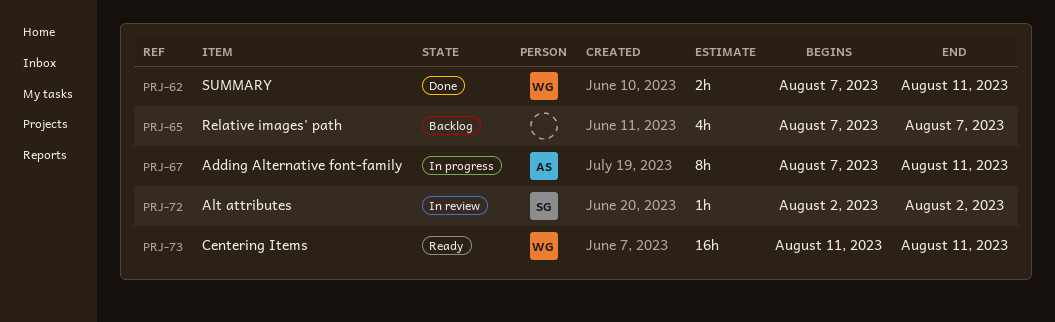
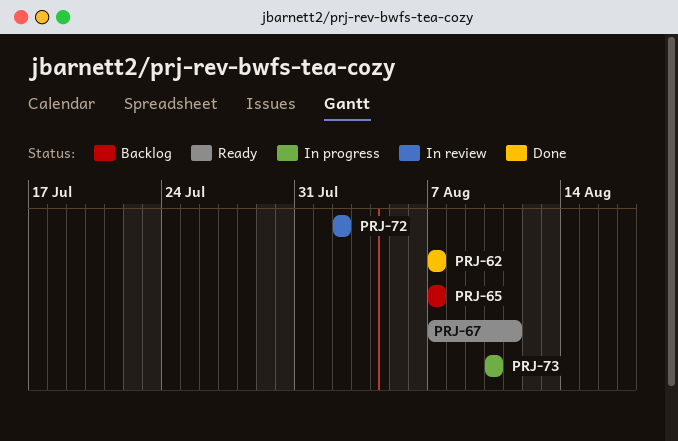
PRJ-62, due: Aug 11 -> Aug 7
PRJ-67, status: In progress -> Ready
PRJ-73, status: Ready -> In progress
PRJ-73, start: Aug 11 -> Aug 10
PRJ-73, due: Aug 11 -> Aug 10

